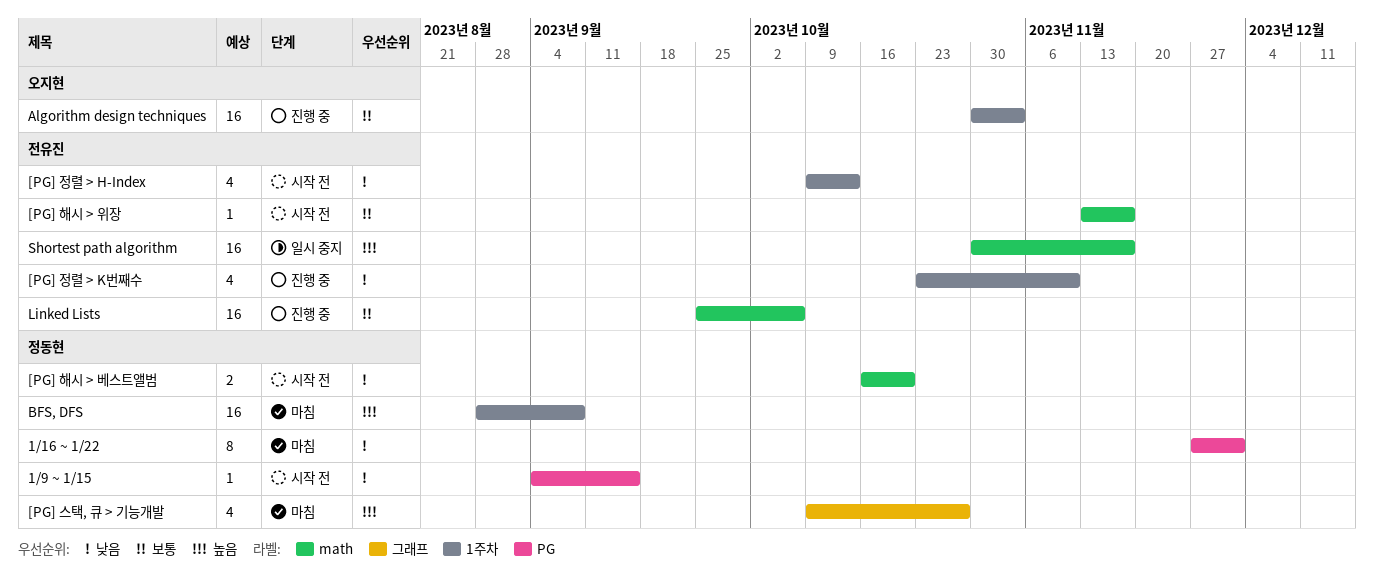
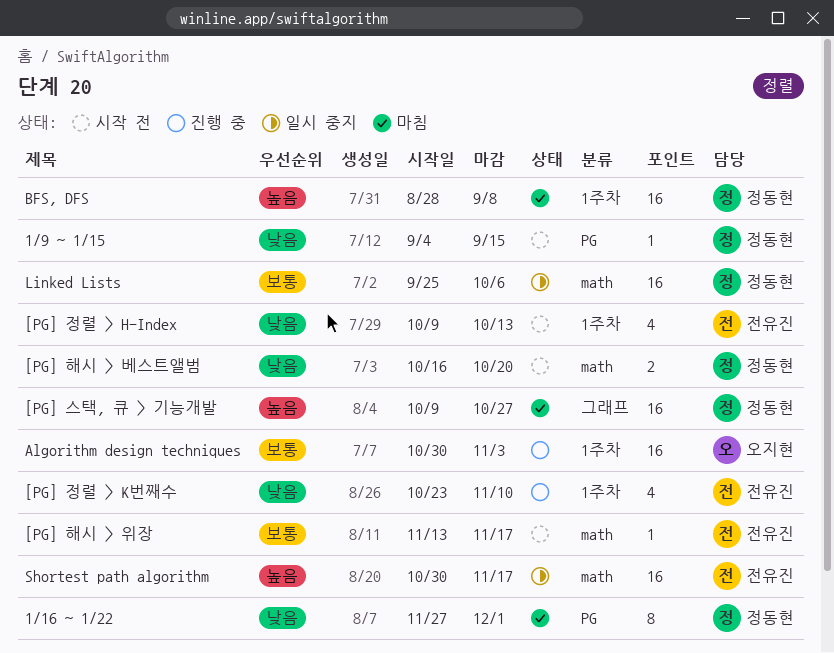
[PG] 스택, 큐 > 기능개발, estimate: 4 -> 16
Linked Lists, status: 진행 중 -> 일시 중지
Linked Lists, owner: 전유진 -> 정동현

